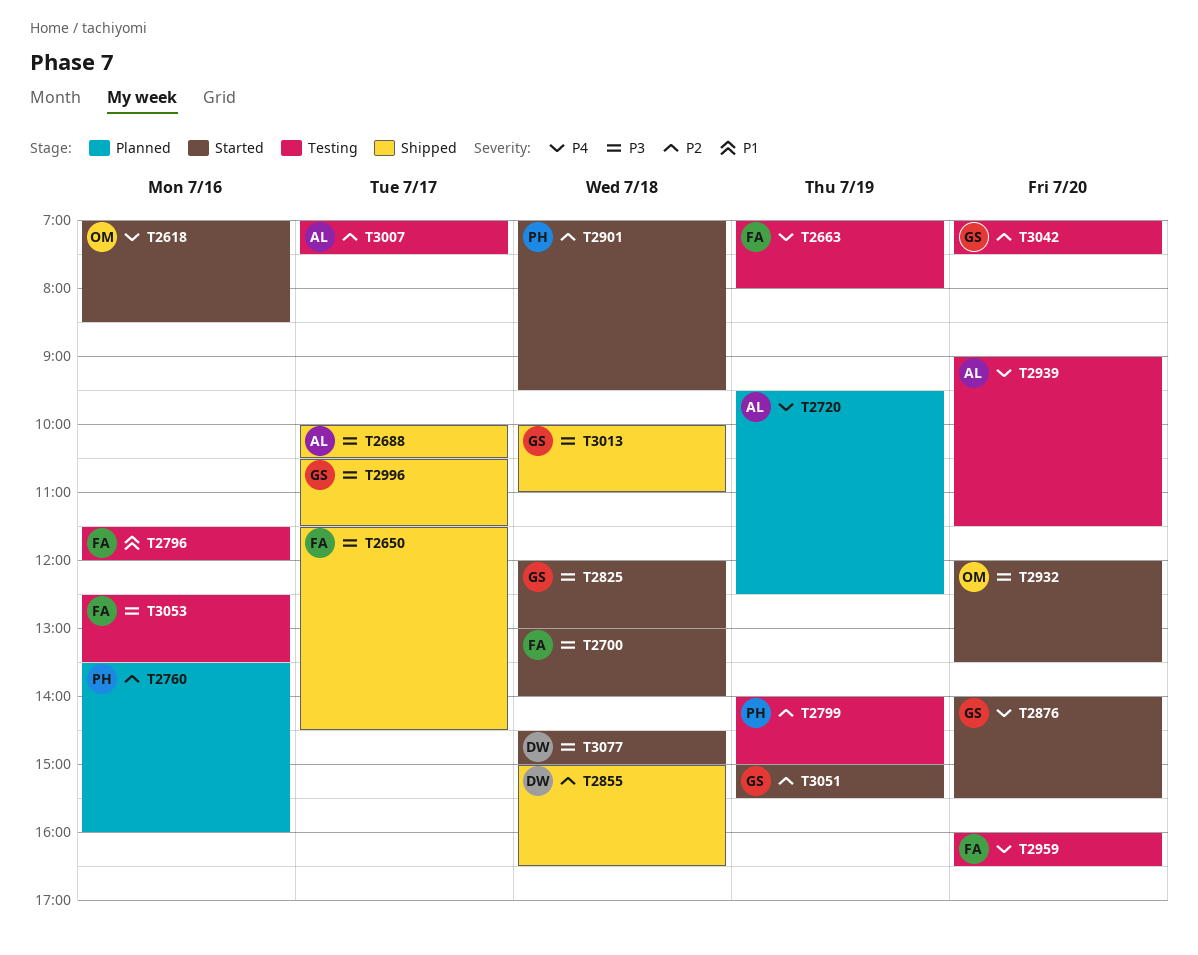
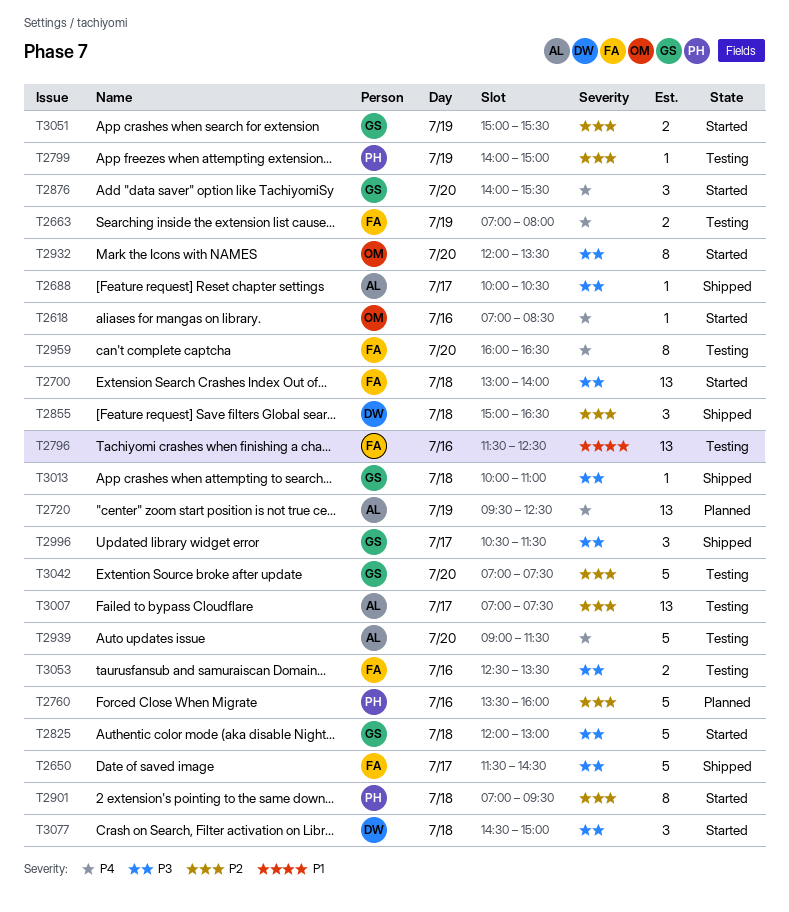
T2796, ends: 12:00 -> 12:30

